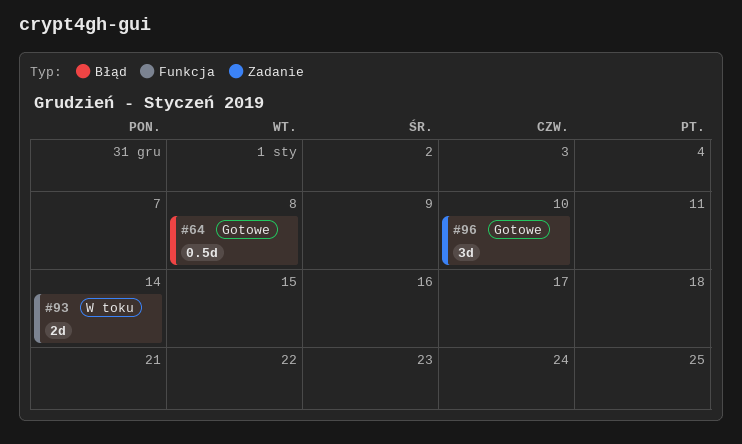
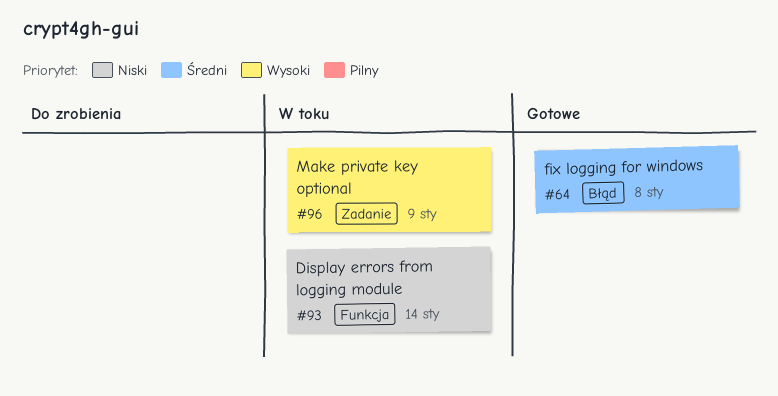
#96, status: Gotowe -> W toku
#96, due: Jan 10 -> Jan 9

